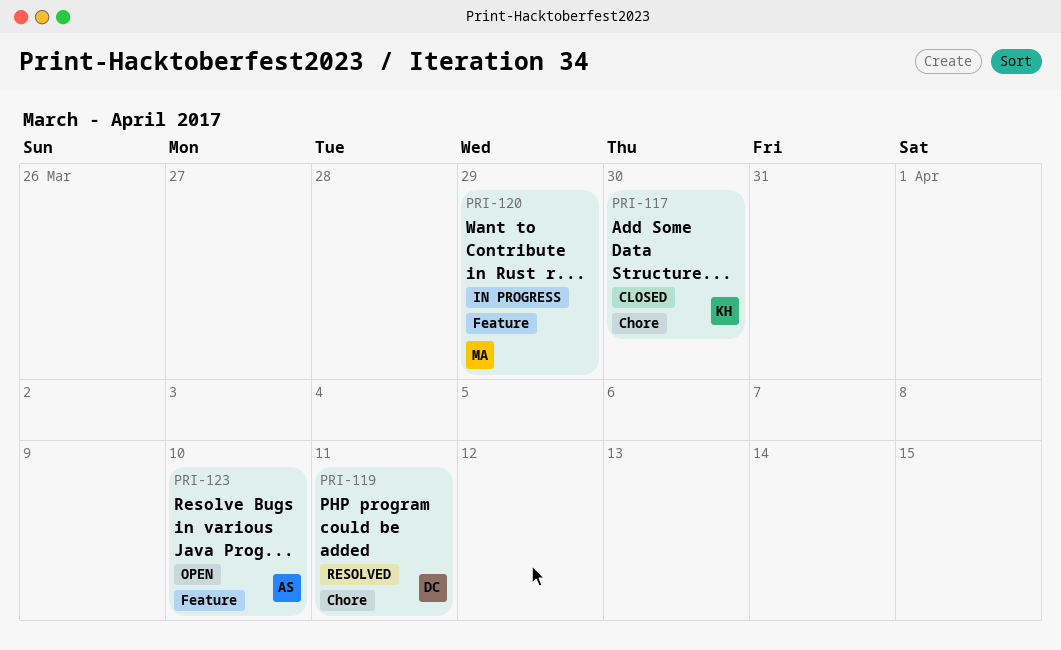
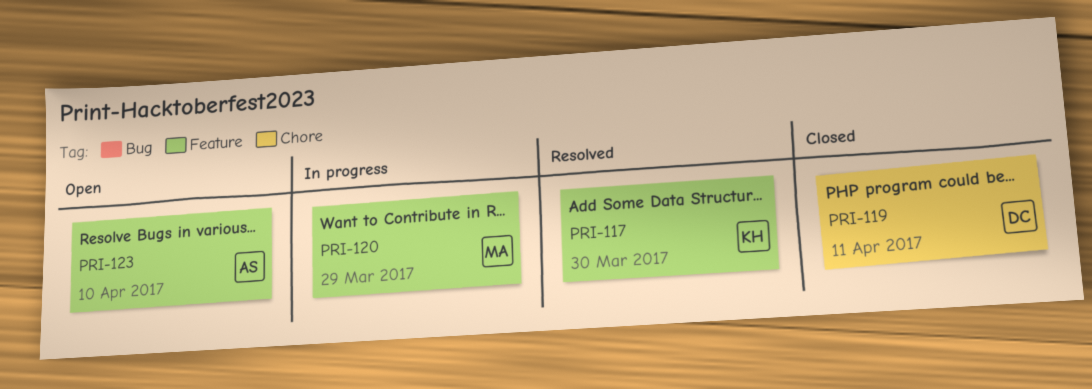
PRI-117, status: Closed -> Resolved
PRI-117, label: Chore -> Feature
PRI-119, status: Resolved -> Closed

